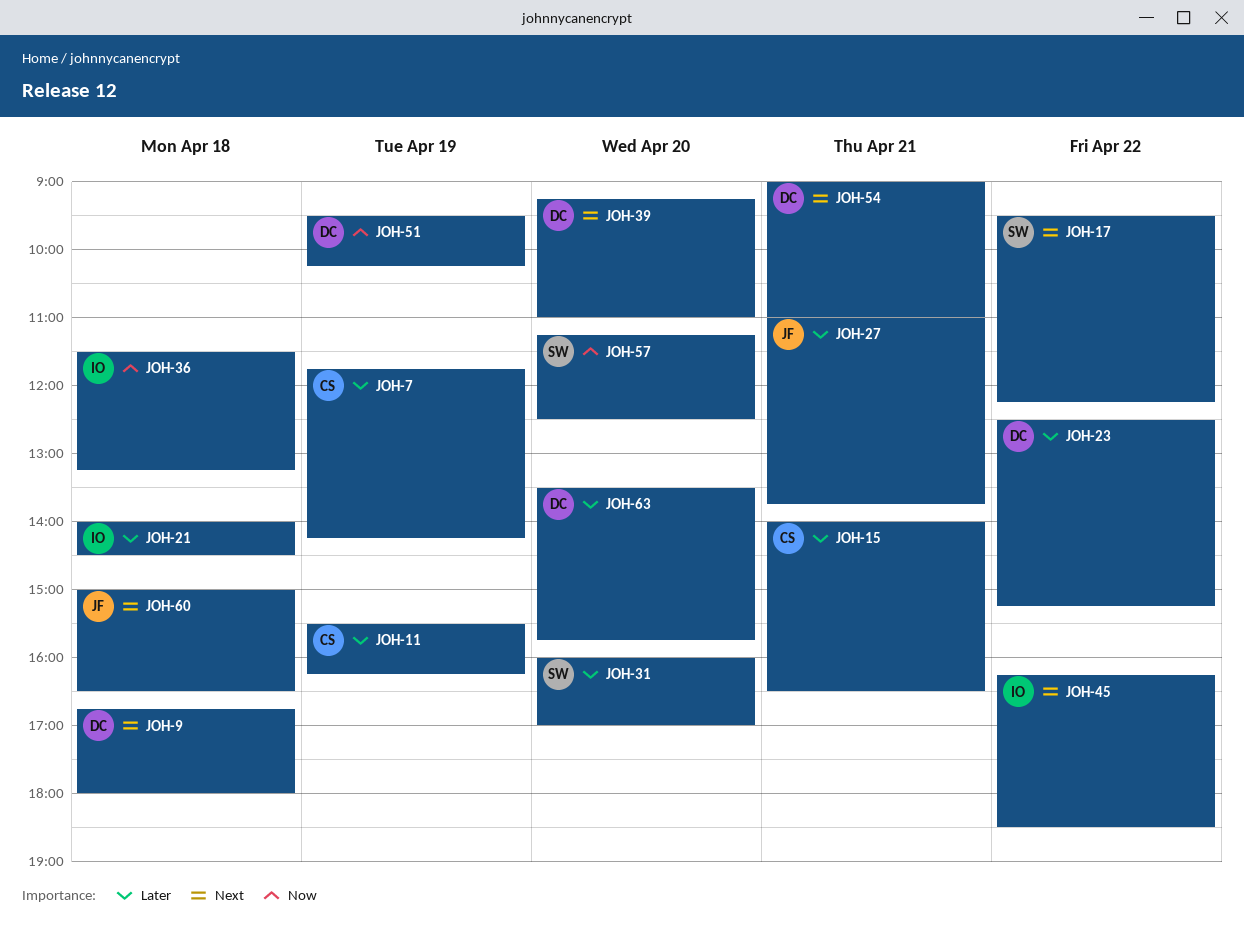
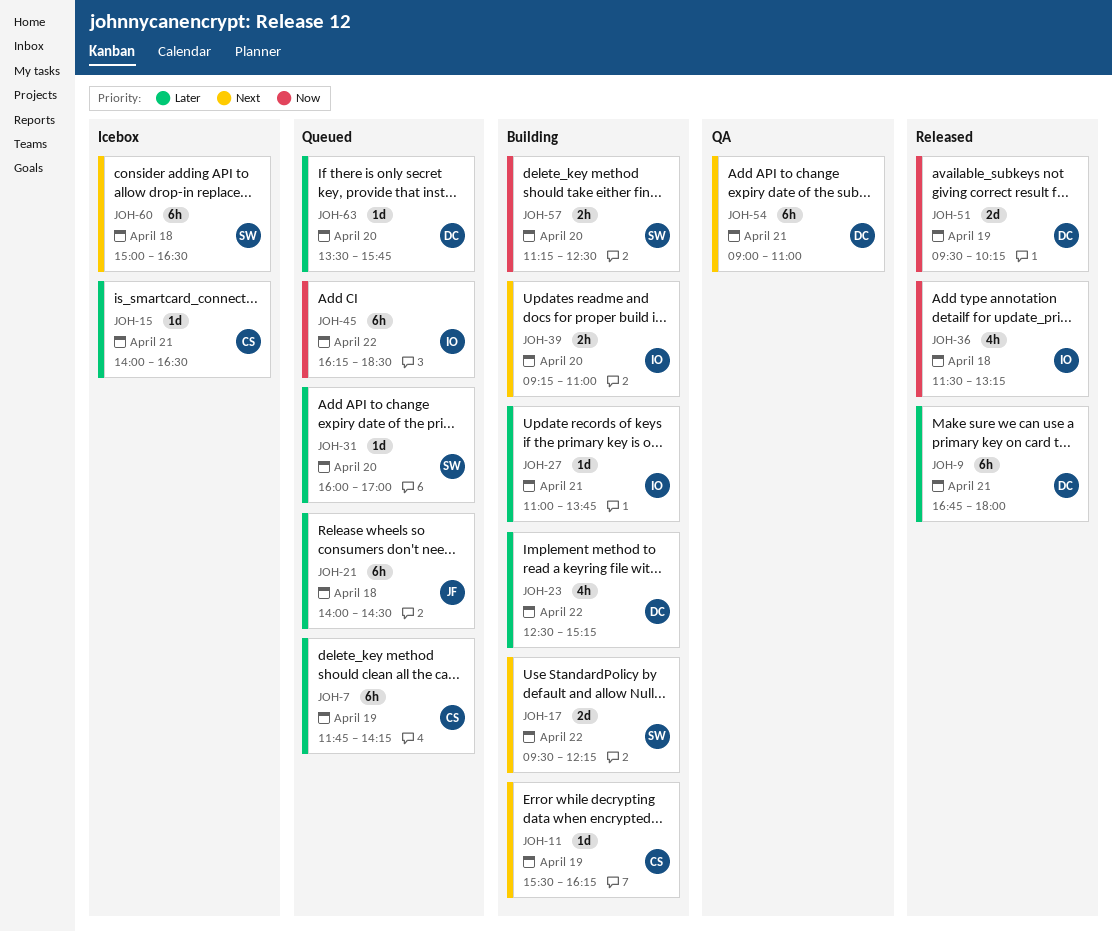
JOH-9, priority: Next -> Later
JOH-9, day: Apr 18 -> Apr 21
JOH-11, priority: Later -> Next
JOH-21, owner: IO -> JF
JOH-27, owner: JF -> IO
JOH-39, owner: DC -> IO
JOH-45, priority: Next -> Now
JOH-60, owner: JF -> SW

